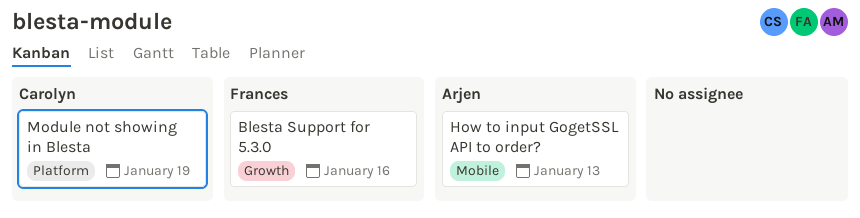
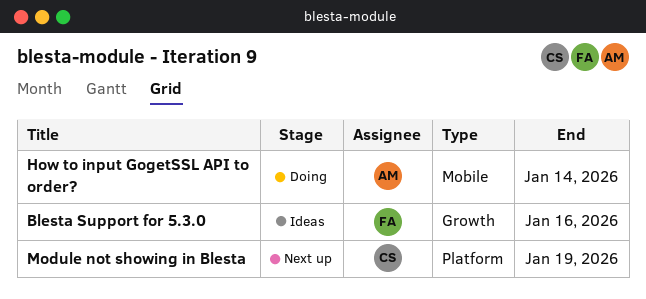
How to input GogetSSL API to order?, due: Jan 13 -> Jan 14

